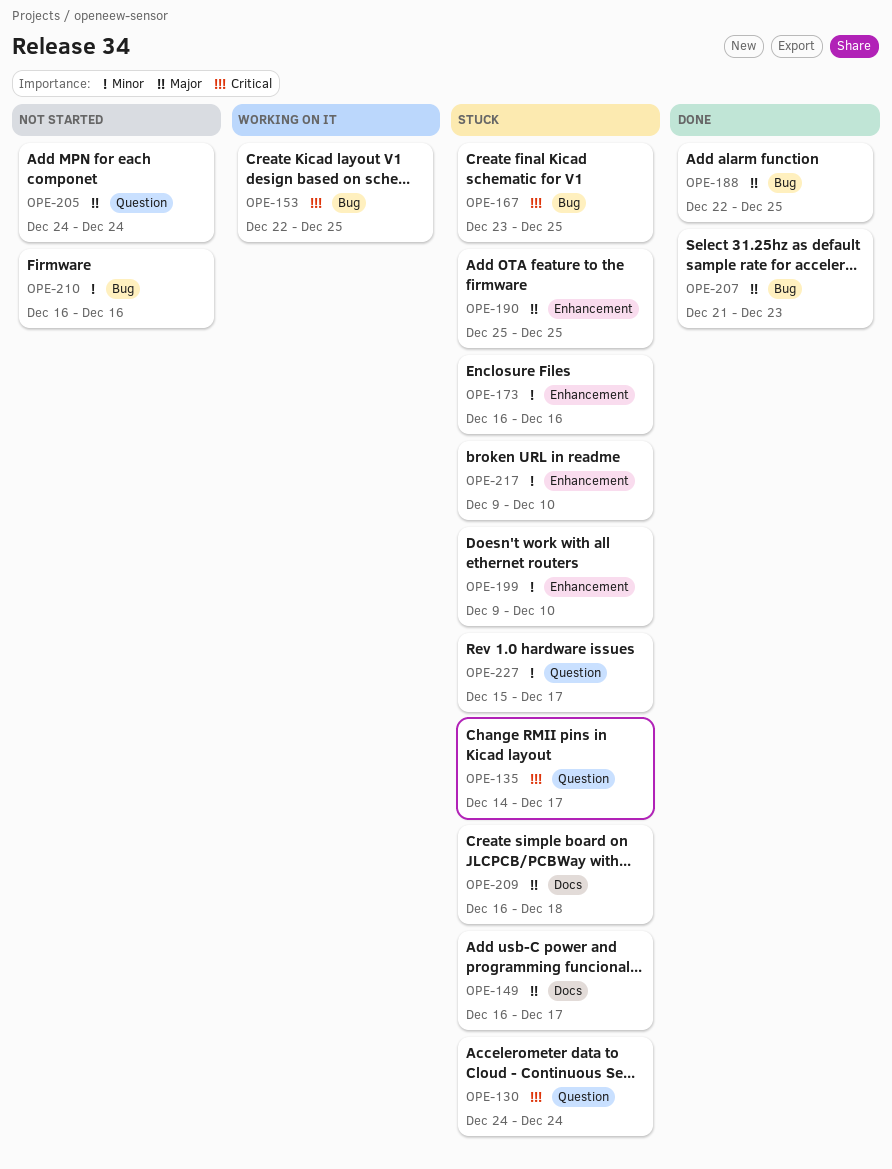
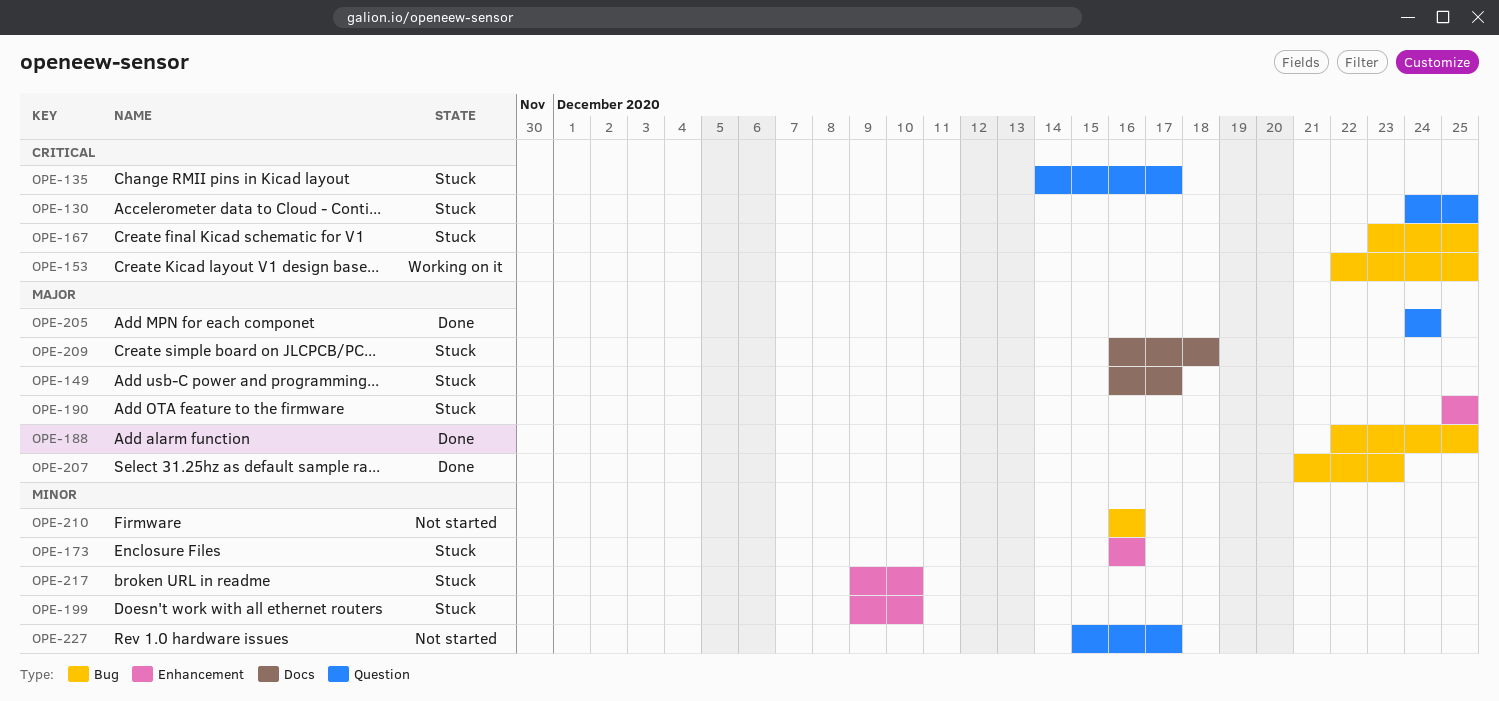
OPE-130, due: Dec 24 -> Dec 25
OPE-205, status: Not started -> Done
OPE-227, status: Stuck -> Not started

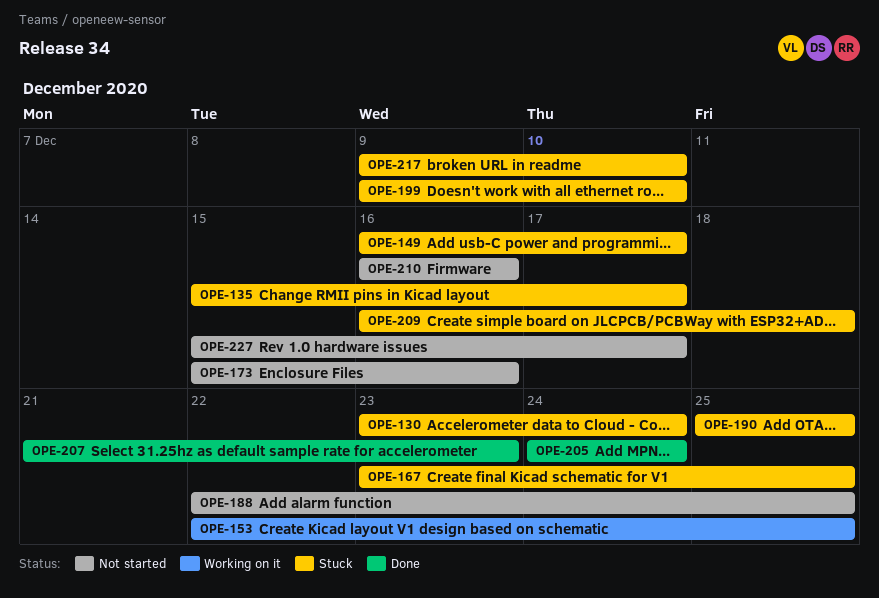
OPE-130, start: Dec 24 -> Dec 23
OPE-130, due: Dec 25 -> Dec 24
OPE-135, start: Dec 14 -> Dec 15
OPE-173, status: Stuck -> Not started
OPE-173, start: Dec 16 -> Dec 15
OPE-188, status: Done -> Not started

